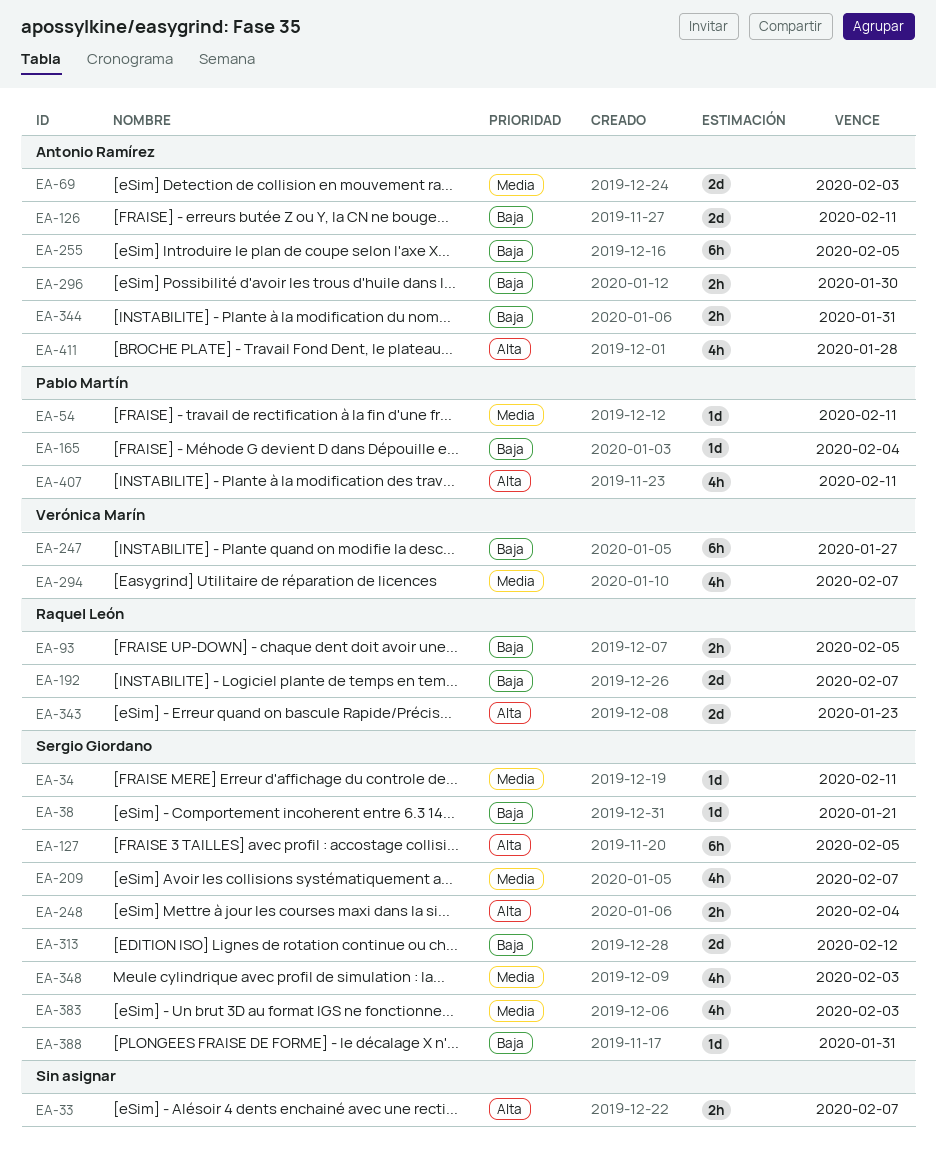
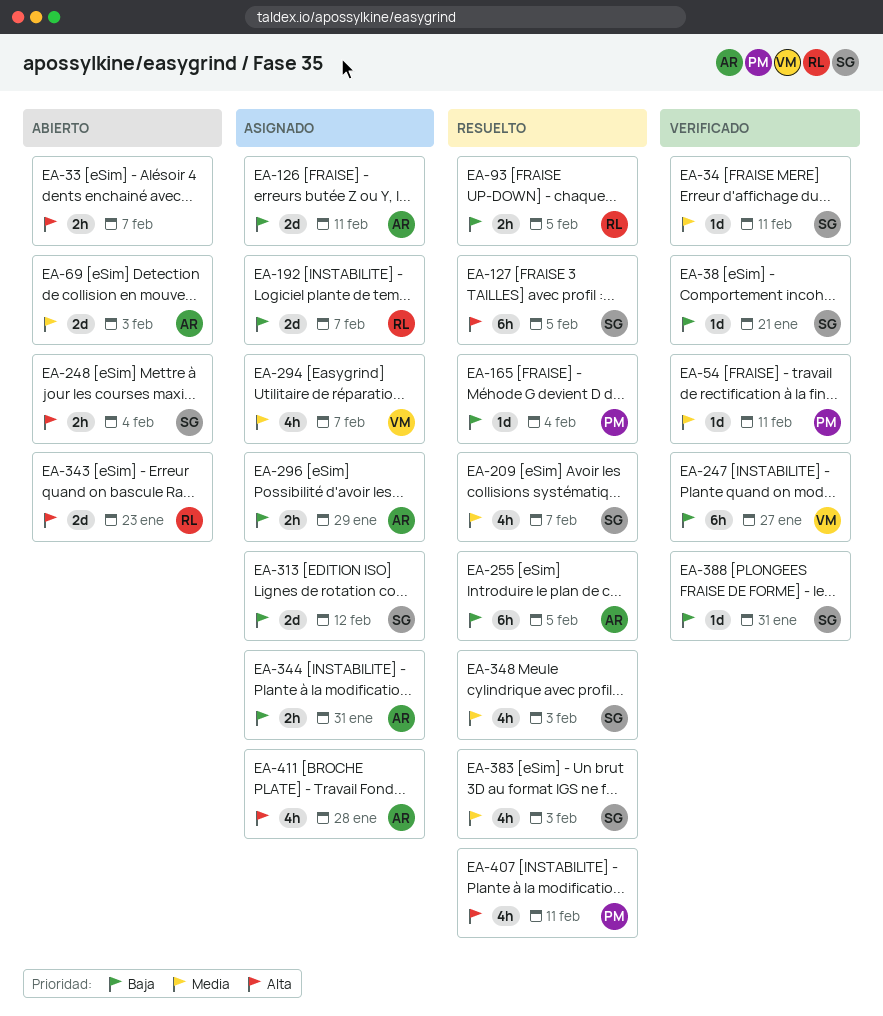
EA-296, due: Jan 30 -> Jan 29

